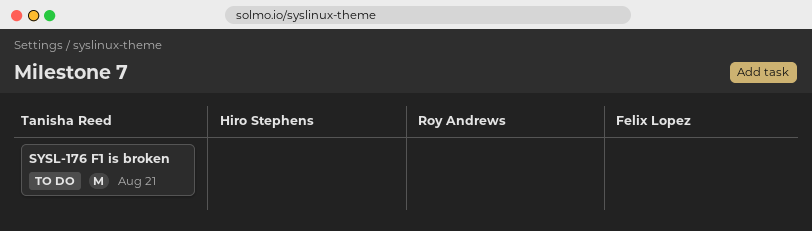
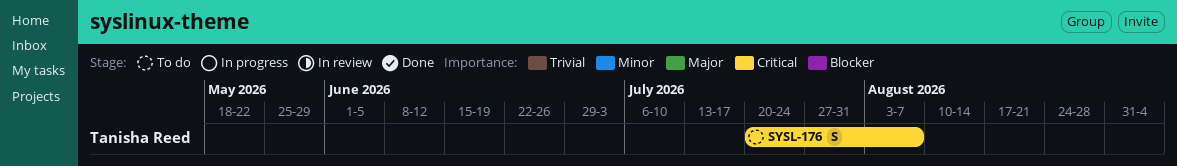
SYSL-176, estimate: M -> S
SYSL-176, due: Aug 21 -> Aug 7

